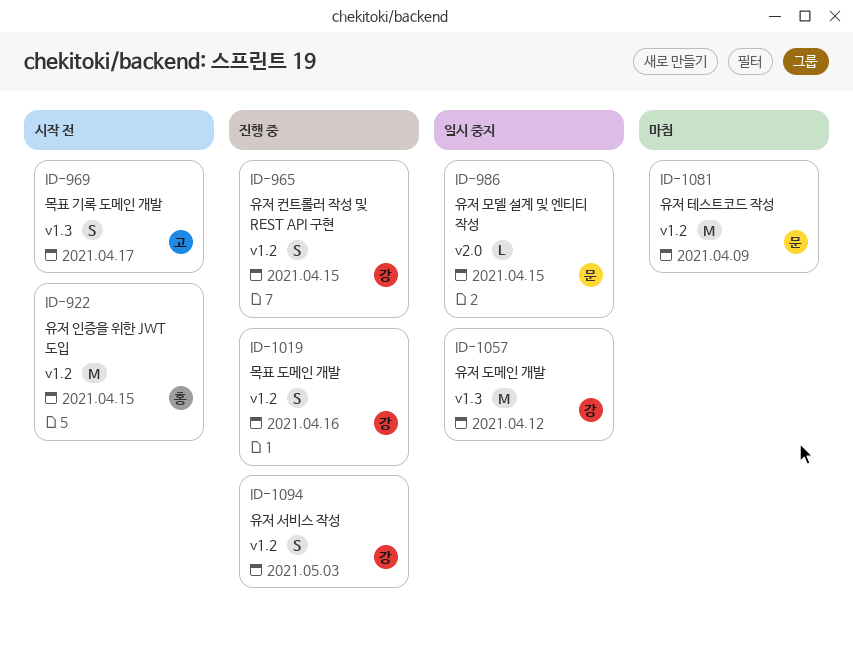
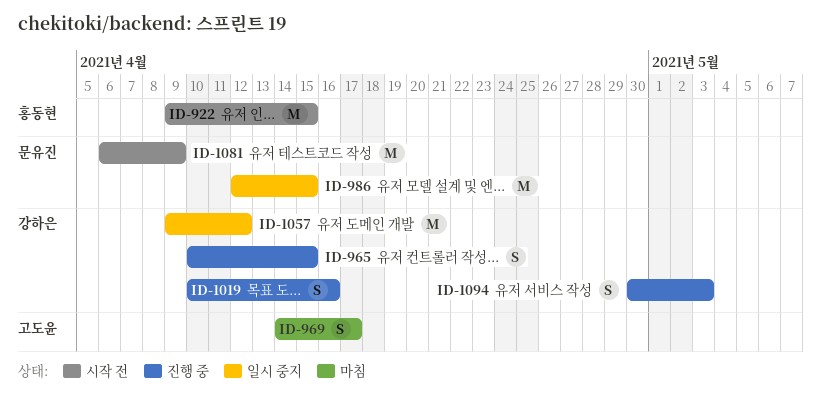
ID-969, status: 시작 전 -> 마침
ID-986, estimate: L -> M
ID-1081, status: 마침 -> 시작 전

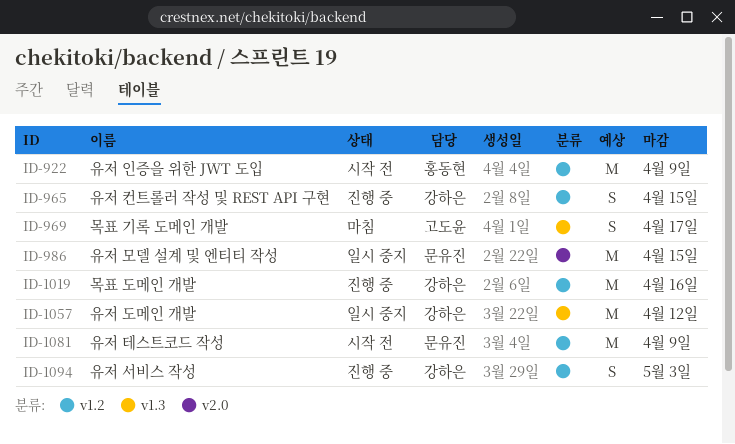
ID-922, due: Apr 15 -> Apr 9
ID-1019, estimate: S -> M

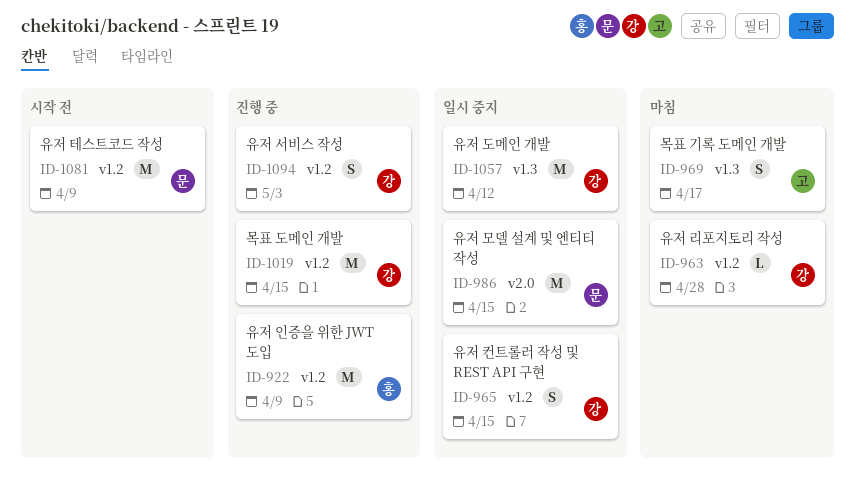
ID-922, status: 시작 전 -> 진행 중
ID-963: none -> present
ID-965, status: 진행 중 -> 일시 중지
ID-1019, due: Apr 16 -> Apr 15

